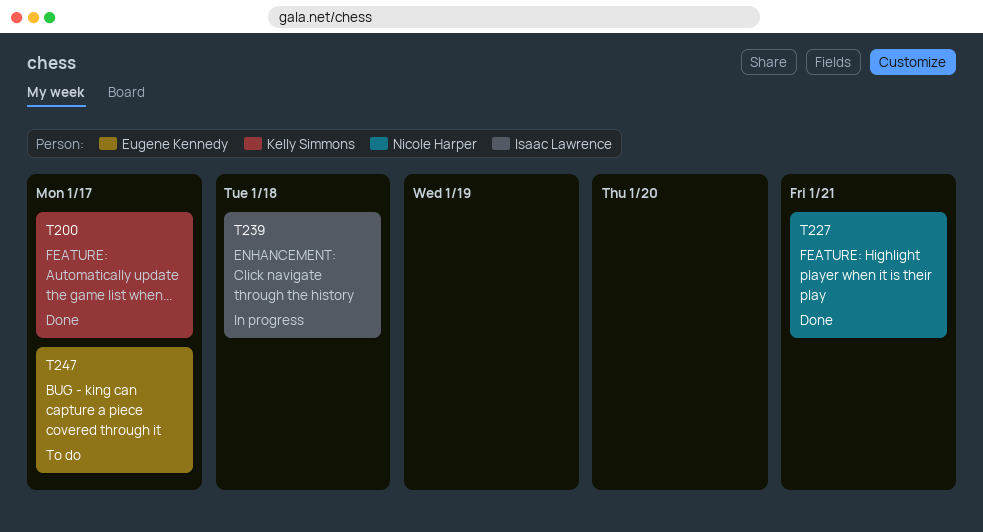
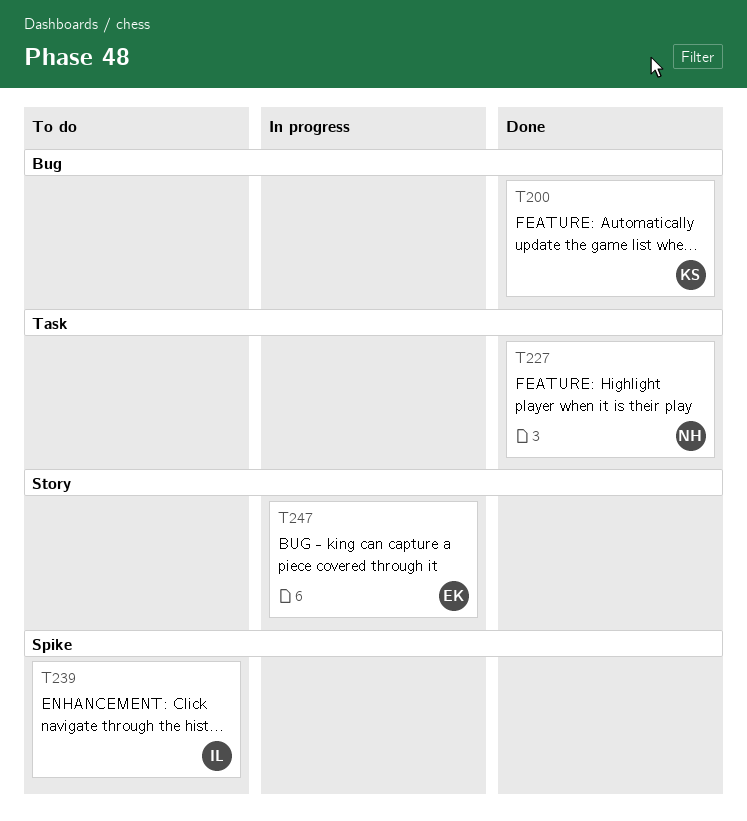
T239, status: In progress -> To do
T247, status: To do -> In progress

